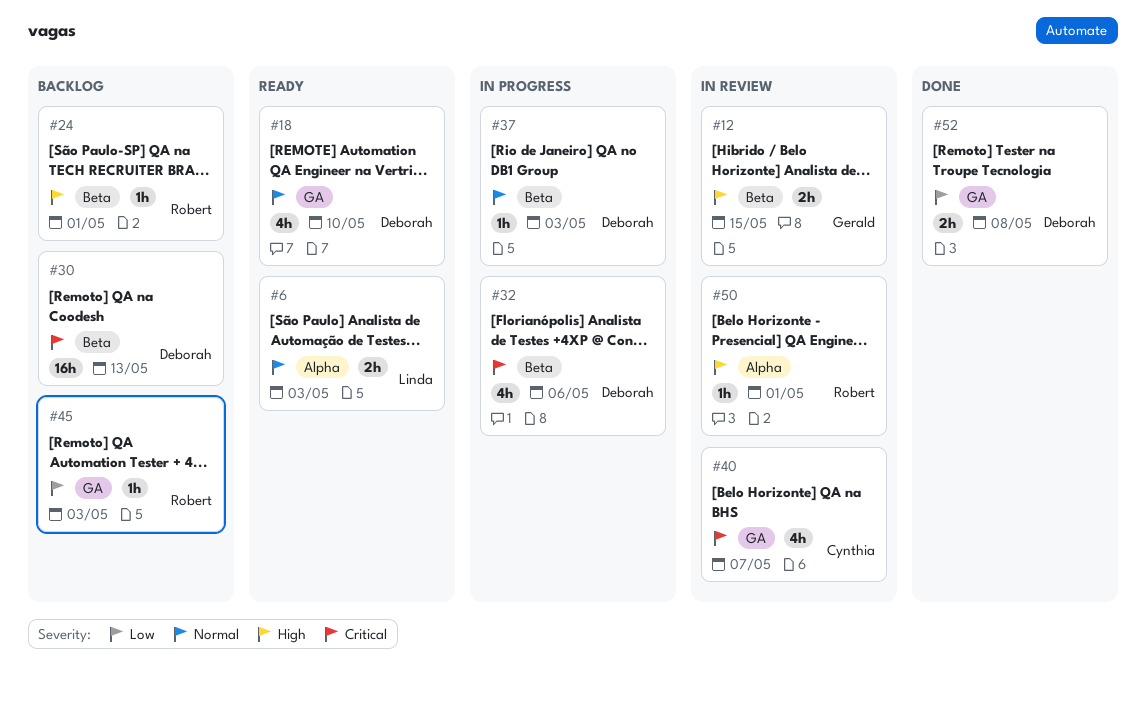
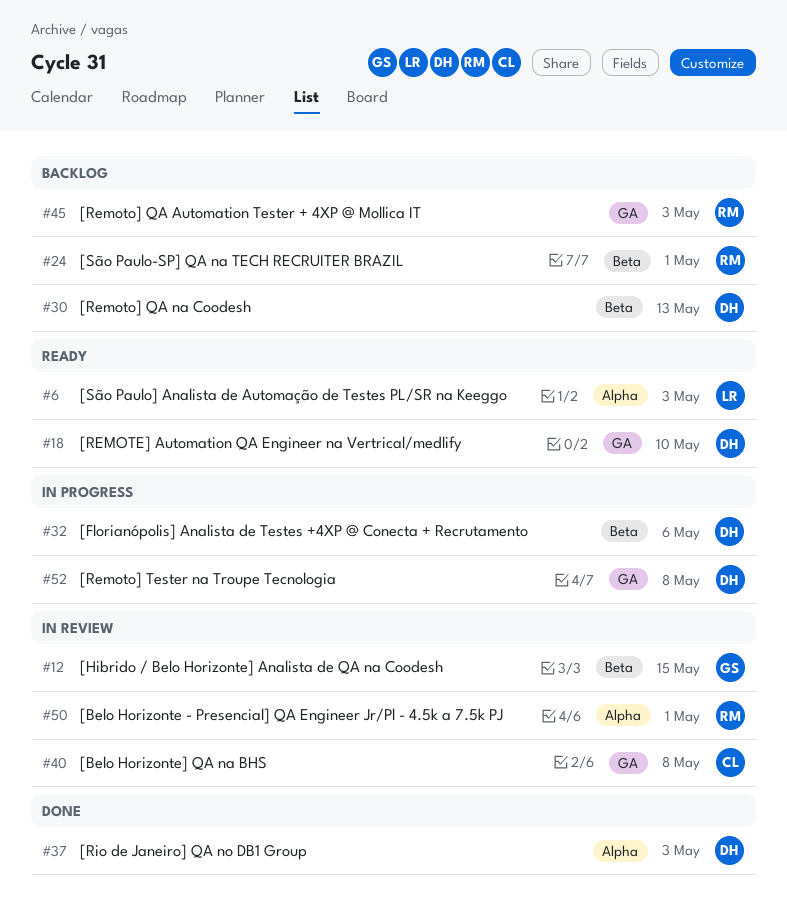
#37, status: In progress -> Done
#37, label: Beta -> Alpha
#40, due: May 7 -> May 8
#52, status: Done -> In progress

